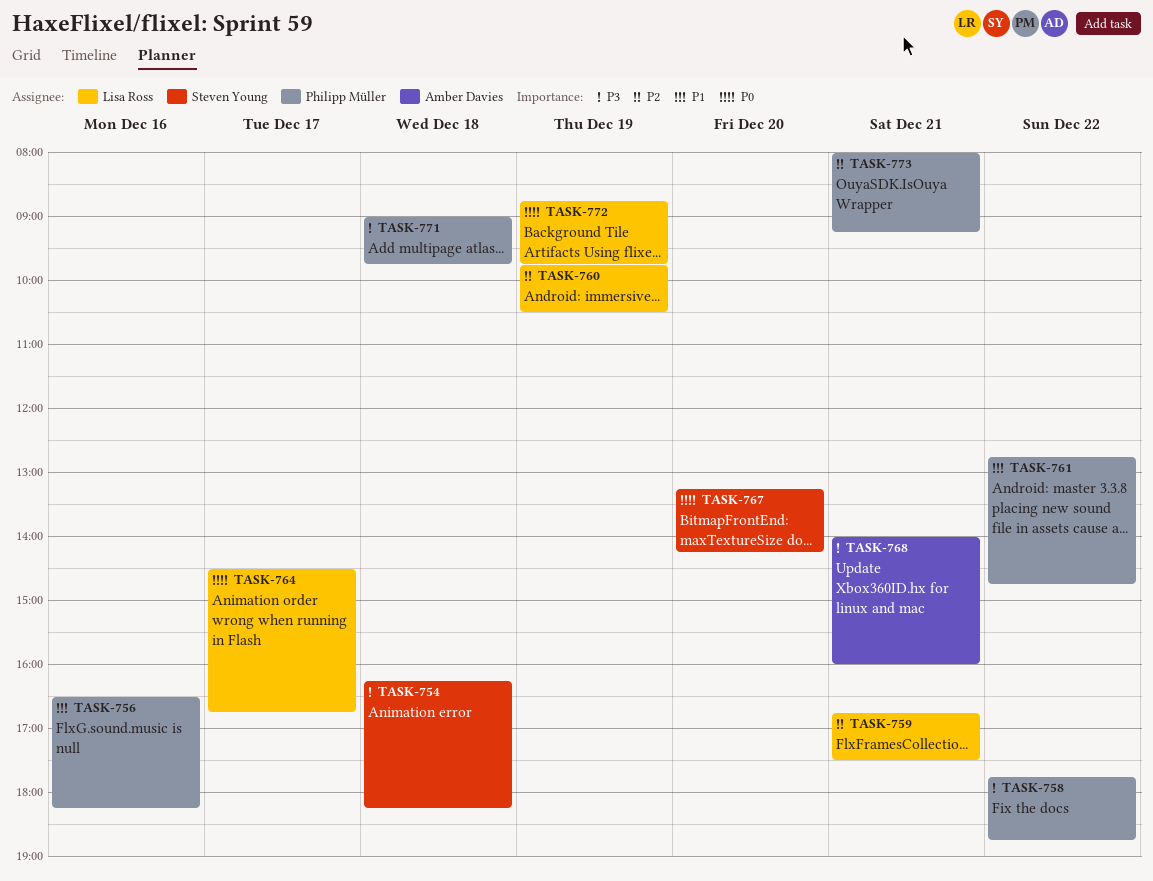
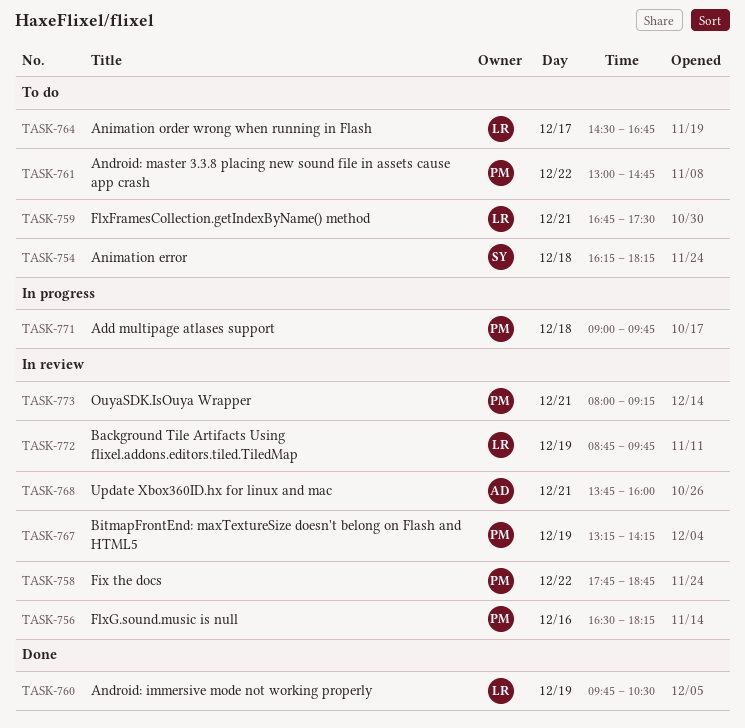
TASK-761, begins: 12:45 -> 13:00
TASK-767, owner: Steven Young -> Philipp Müller
TASK-767, day: Dec 20 -> Dec 19
TASK-768, begins: 14:00 -> 13:45

